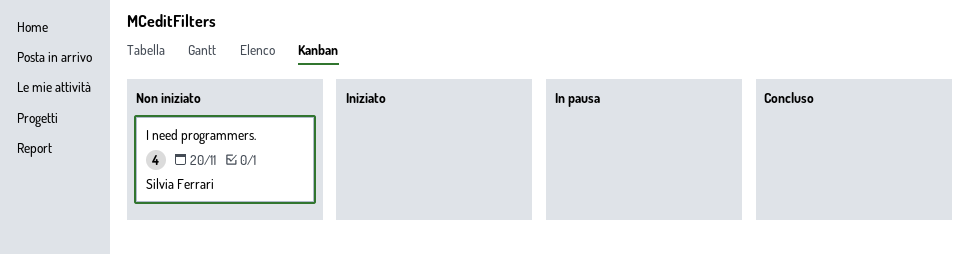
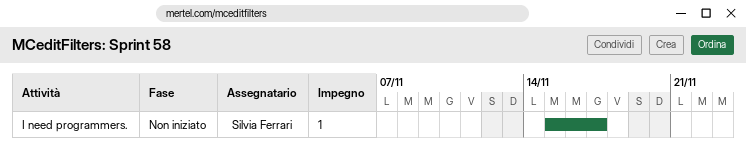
I need programmers., estimate: 4 -> 1
I need programmers., due: Nov 20 -> Nov 17

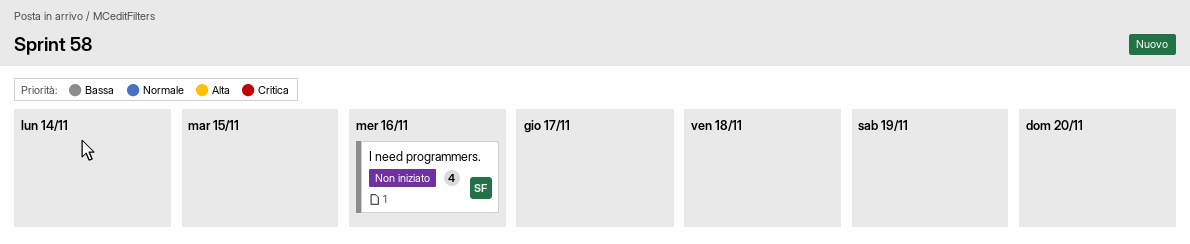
I need programmers., estimate: 1 -> 4
I need programmers., due: Nov 17 -> Nov 16

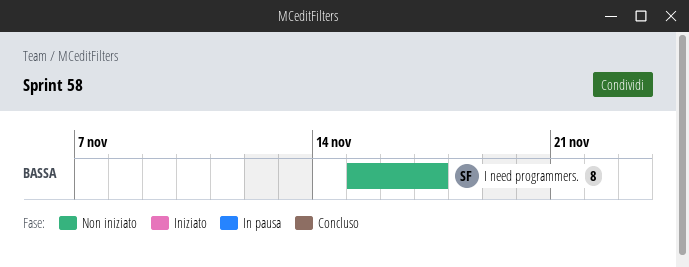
I need programmers., estimate: 4 -> 8
I need programmers., due: Nov 16 -> Nov 17

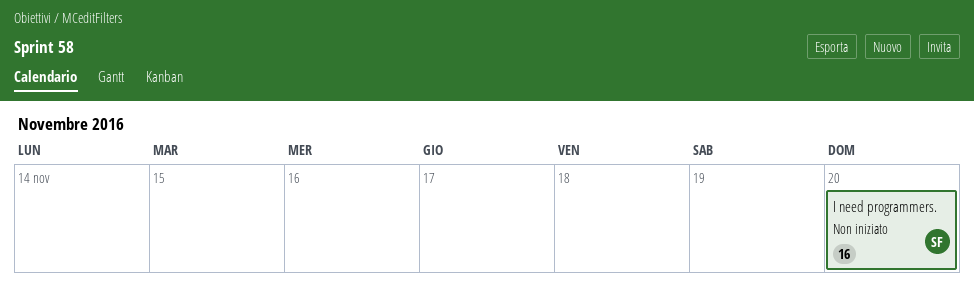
I need programmers., estimate: 8 -> 16
I need programmers., due: Nov 17 -> Nov 20

